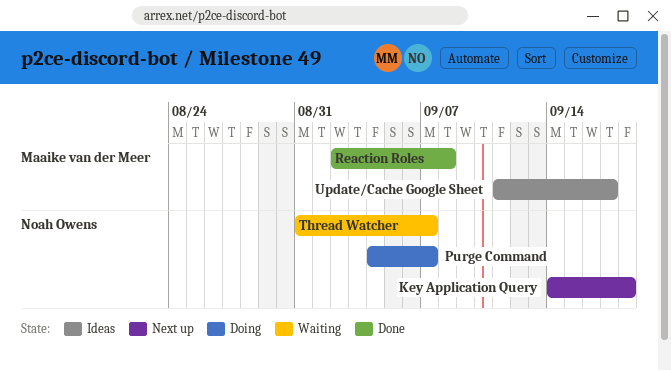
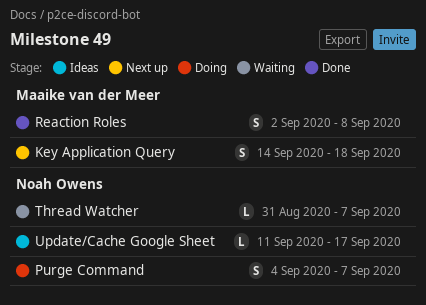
Key Application Query, owner: Noah Owens -> Maaike van der Meer
Update/Cache Google Sheet, owner: Maaike van der Meer -> Noah Owens

